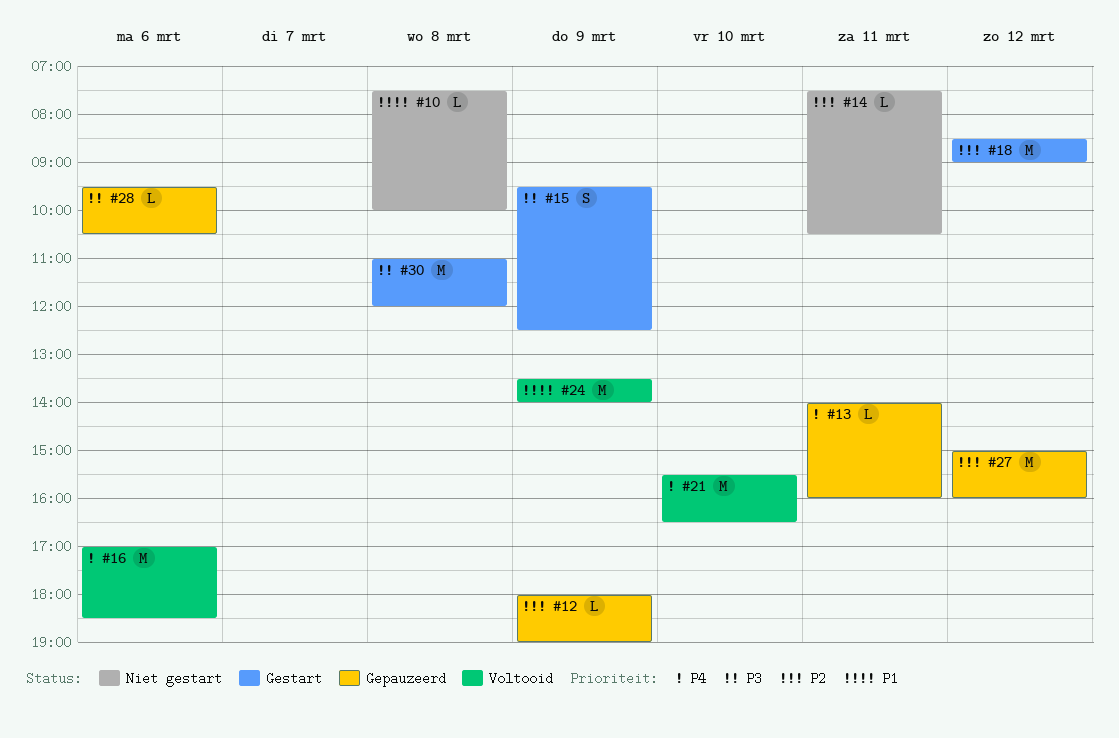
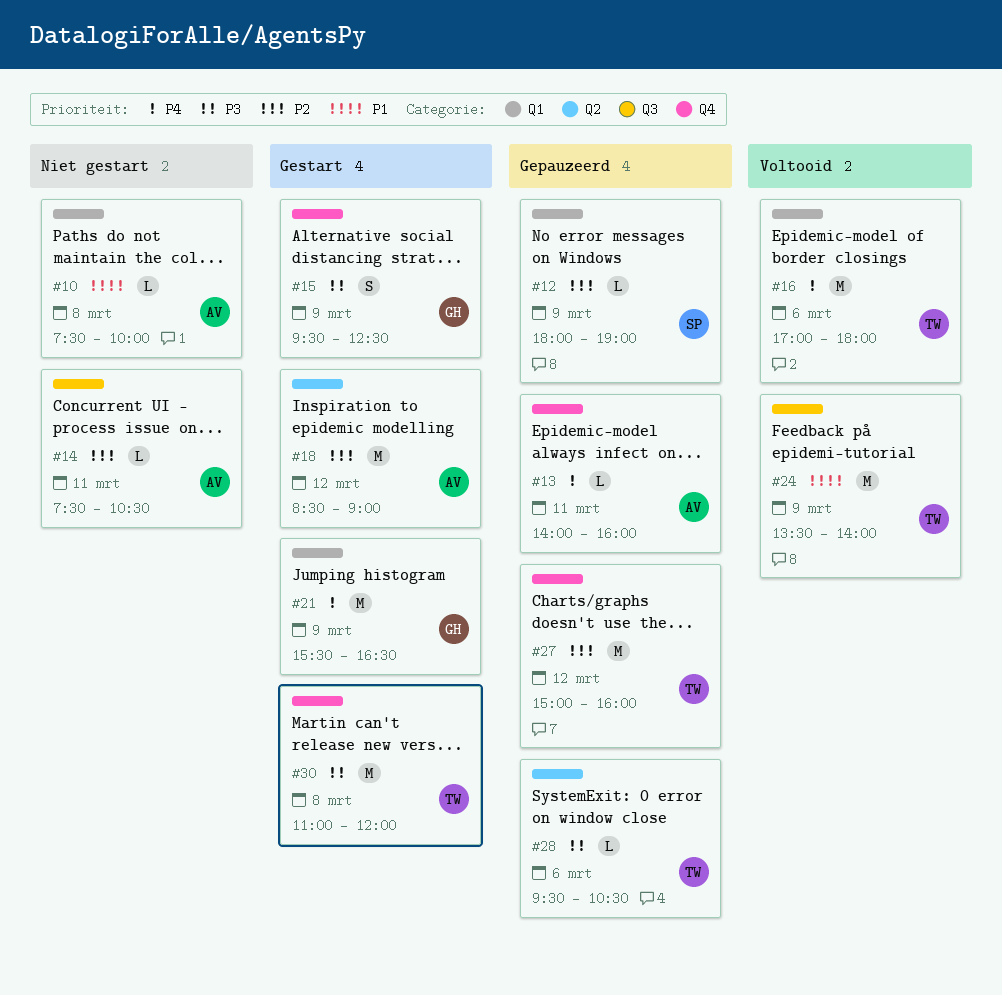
#16, ends: 18:30 -> 18:00
#21, status: Voltooid -> Gestart
#21, day: Mar 10 -> Mar 9

